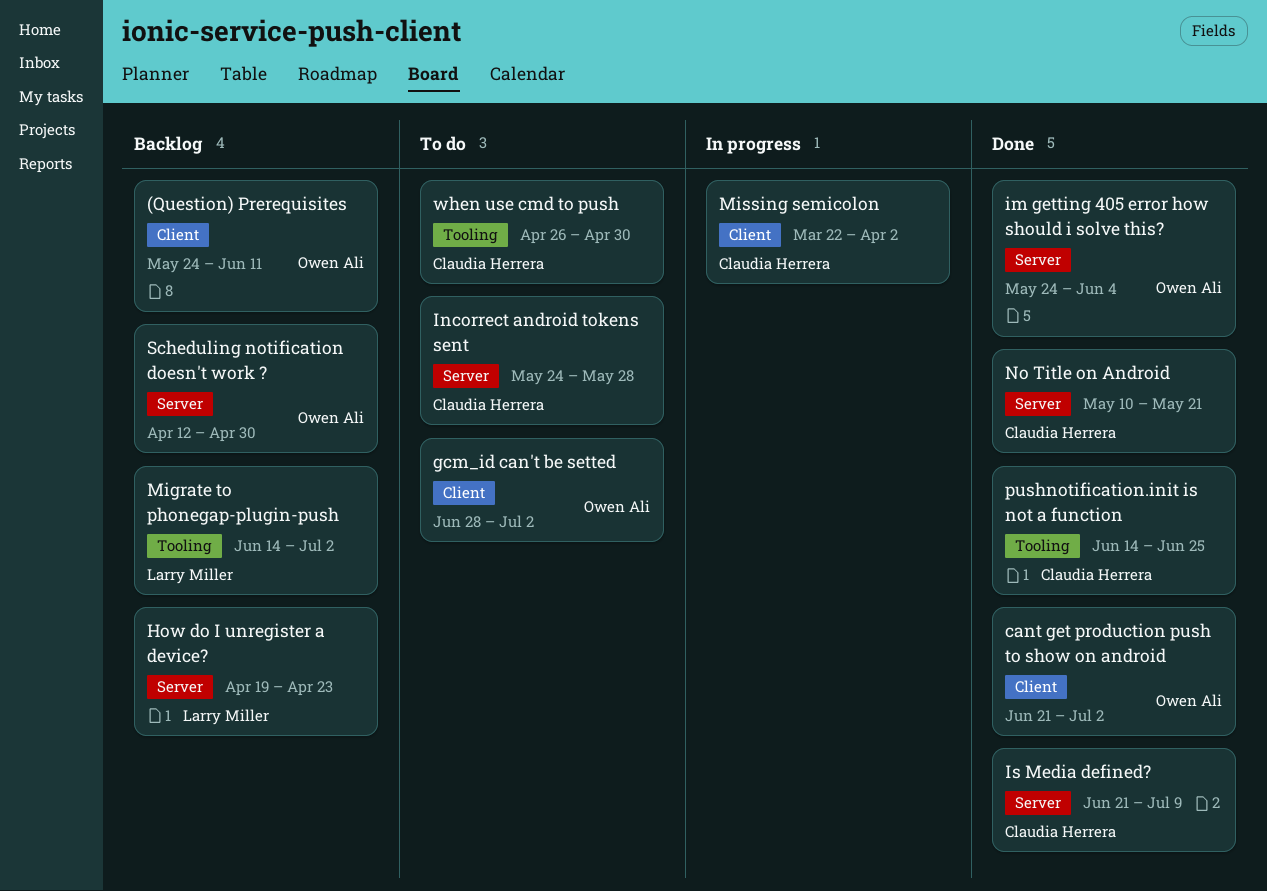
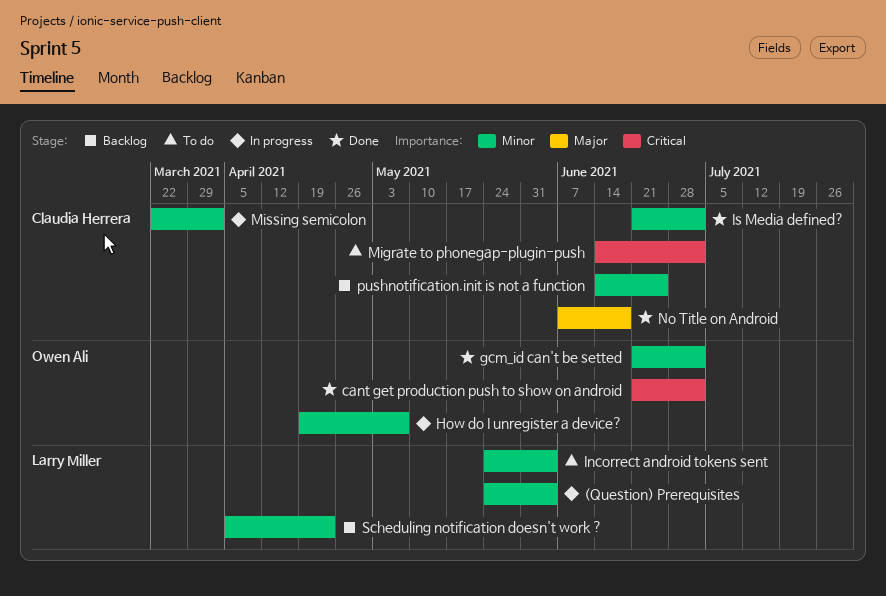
(Question) Prerequisites, status: Backlog -> In progress
(Question) Prerequisites, owner: Owen Ali -> Larry Miller
(Question) Prerequisites, due: Jun 11 -> Jun 4
gcm_id can't be setted, status: To do -> Done
gcm_id can't be setted, start: Jun 28 -> Jun 21
How do I unregister a device?, status: Backlog -> In progress
How do I unregister a device?, owner: Larry Miller -> Owen Ali
How do I unregister a device?, due: Apr 23 -> May 7
im getting 405 error how should i solve this?: present -> none
Incorrect android tokens sent, owner: Claudia Herrera -> Larry Miller
Incorrect android tokens sent, due: May 28 -> Jun 4
Is Media defined?, due: Jul 9 -> Jul 2
Migrate to phonegap-plugin-push, status: Backlog -> To do
Migrate to phonegap-plugin-push, owner: Larry Miller -> Claudia Herrera
No Title on Android, start: May 10 -> Jun 7
No Title on Android, due: May 21 -> Jun 18
pushnotification.init is not a function, status: Done -> Backlog
Scheduling notification doesn't work ?, owner: Owen Ali -> Larry Miller
Scheduling notification doesn't work ?, start: Apr 12 -> Apr 5
Scheduling notification doesn't work ?, due: Apr 30 -> Apr 23
when use cmd to push: present -> none

